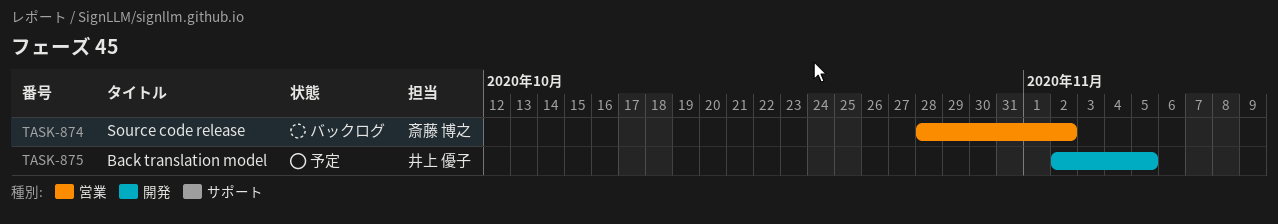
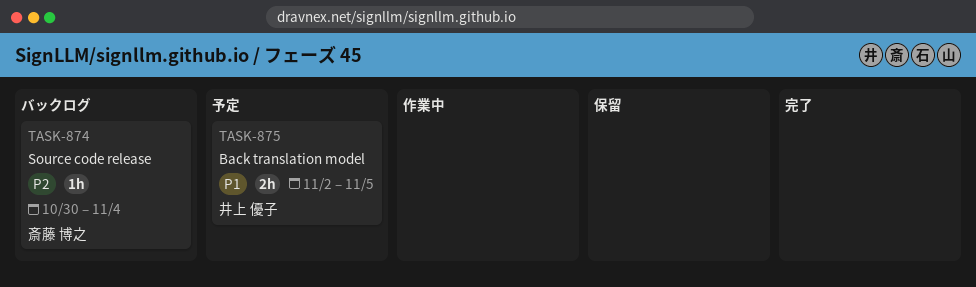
TASK-874, start: Oct 28 -> Oct 30
TASK-874, due: Nov 2 -> Nov 4

